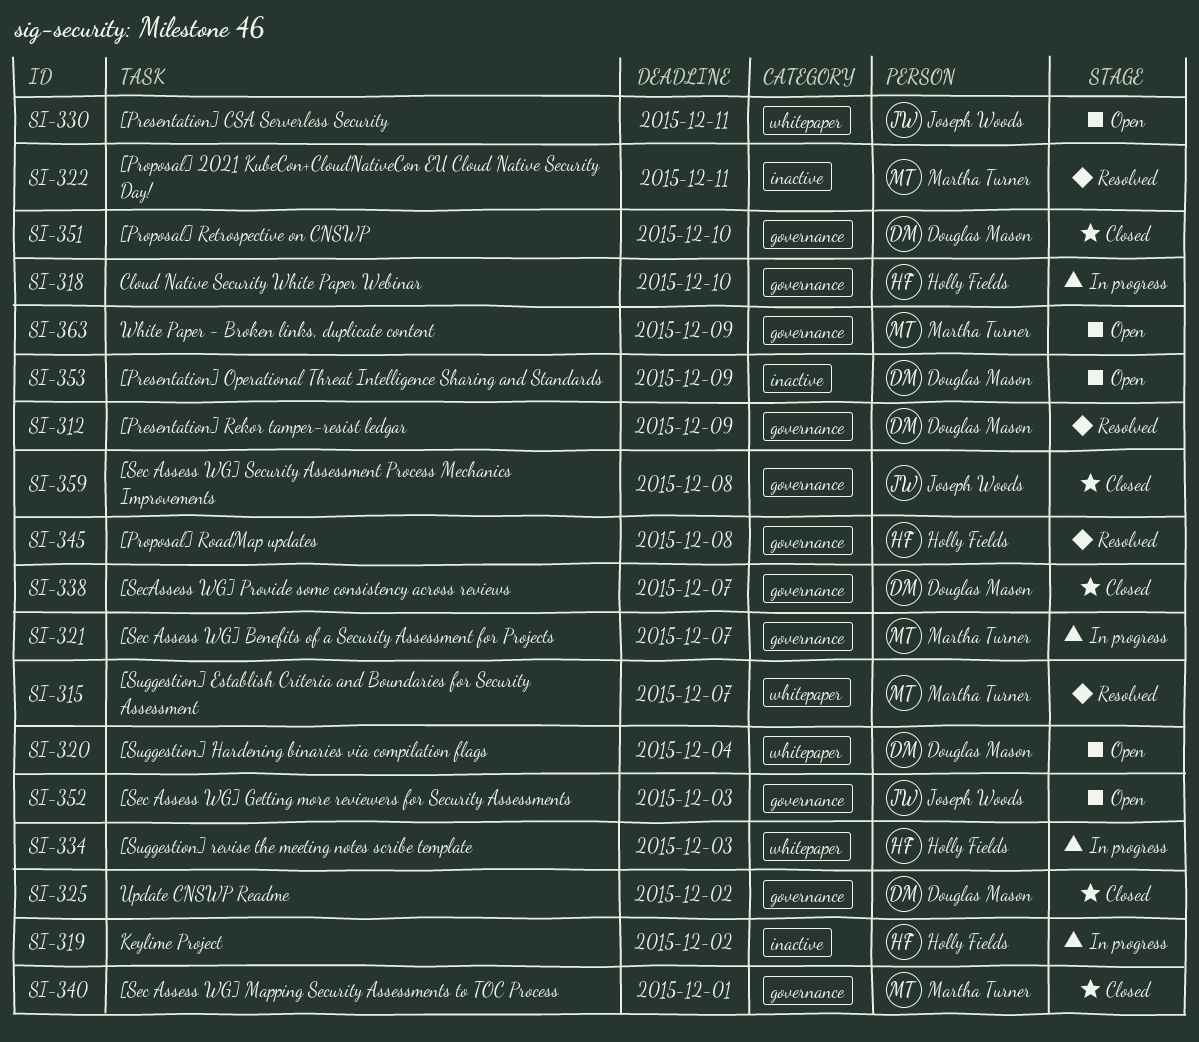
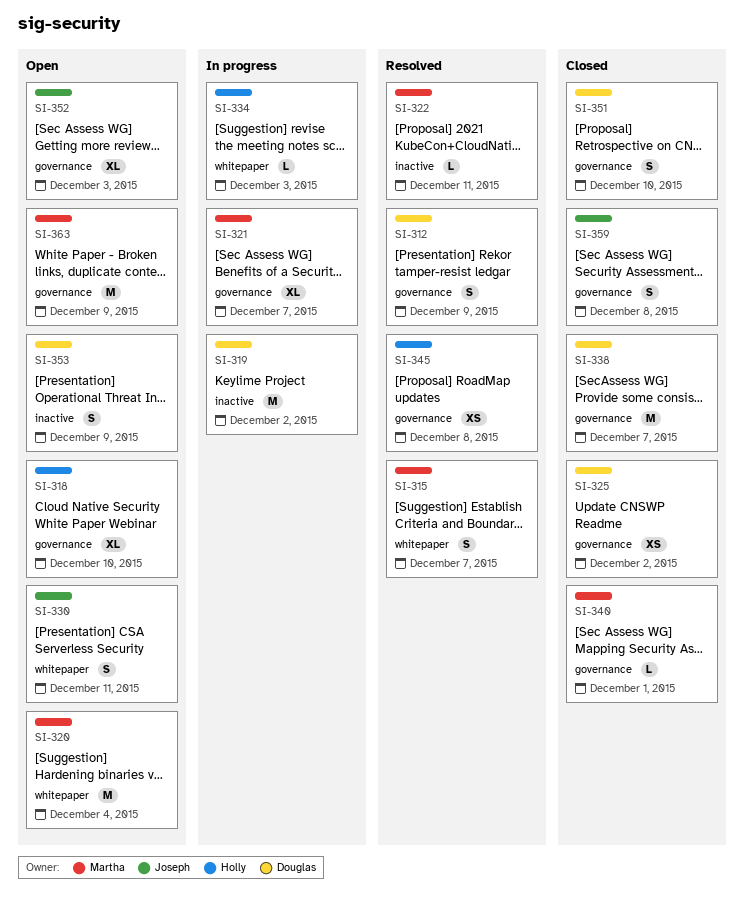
SI-318, status: In progress -> Open
SI-319, owner: Holly Fields -> Douglas Mason
SI-320, owner: Douglas Mason -> Martha Turner

